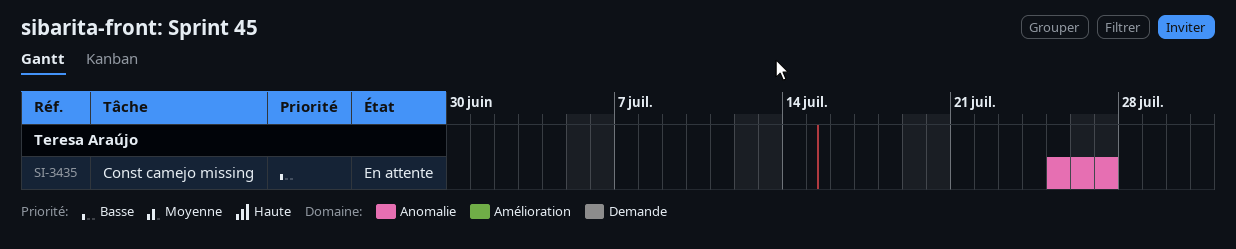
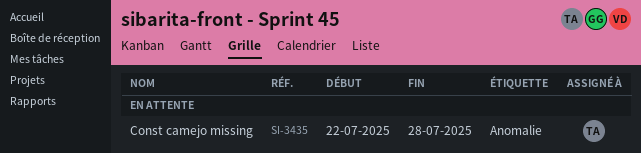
SI-3435, start: Jul 25 -> Jul 22
SI-3435, due: Jul 27 -> Jul 28

